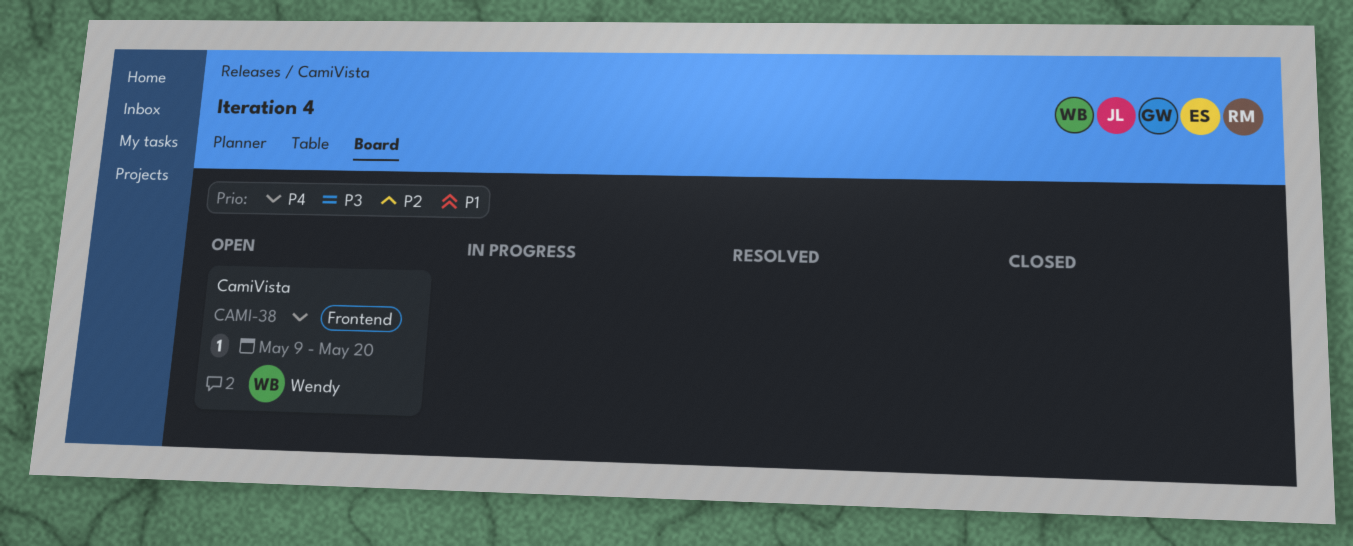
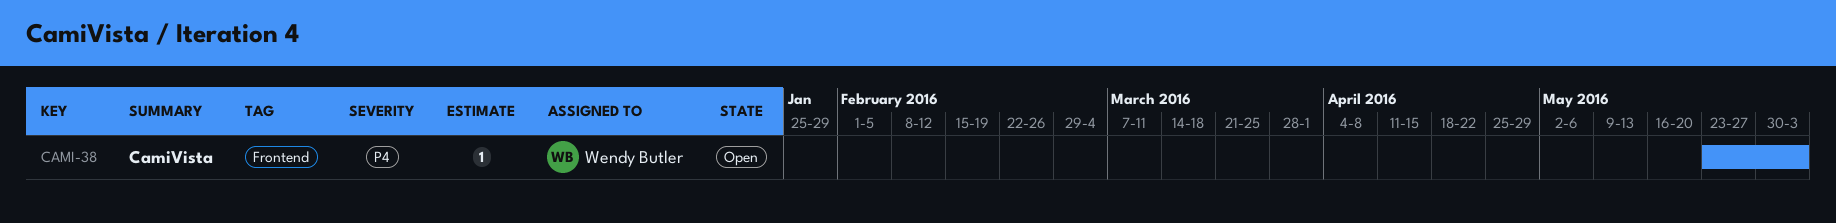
CAMI-38, start: May 9 -> May 23
CAMI-38, due: May 20 -> Jun 3

